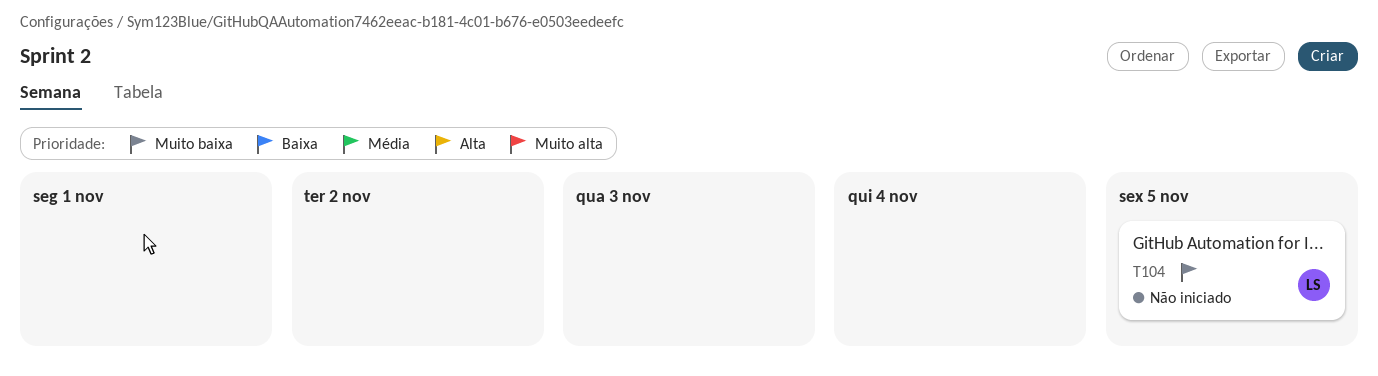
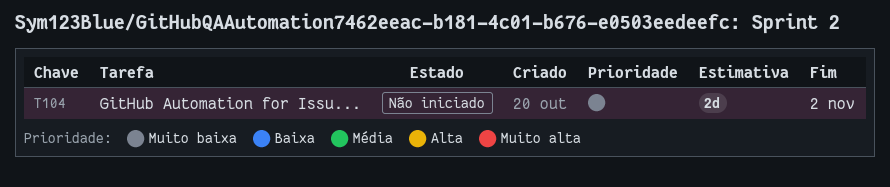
T104, due: Nov 5 -> Nov 2

